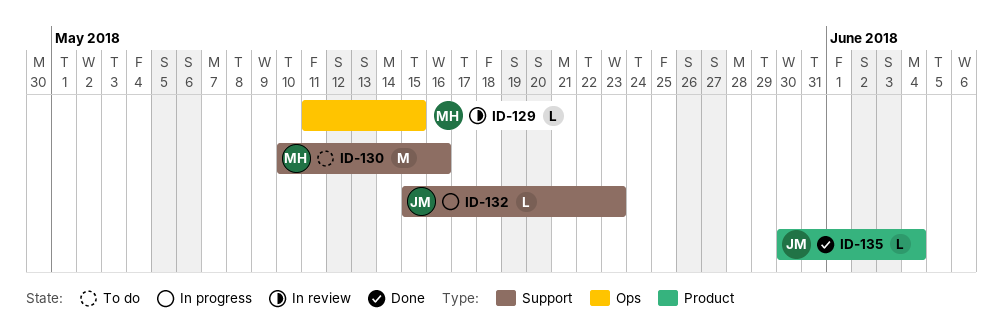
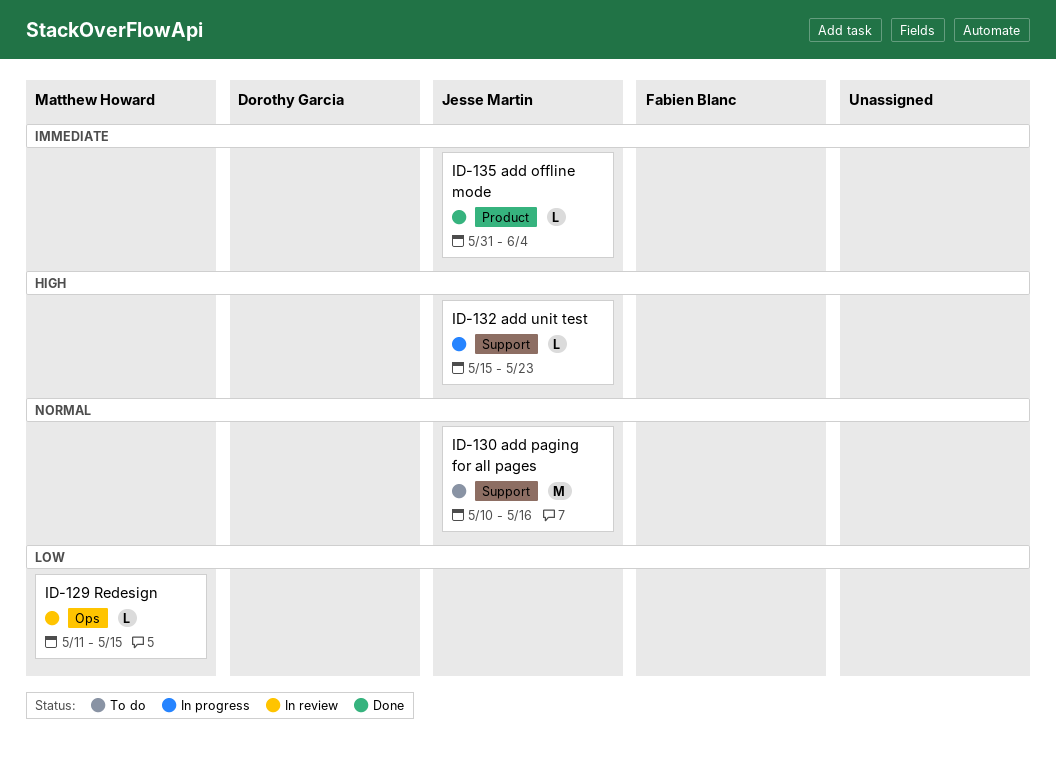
ID-130, owner: Matthew Howard -> Jesse Martin
ID-135, start: May 30 -> May 31

